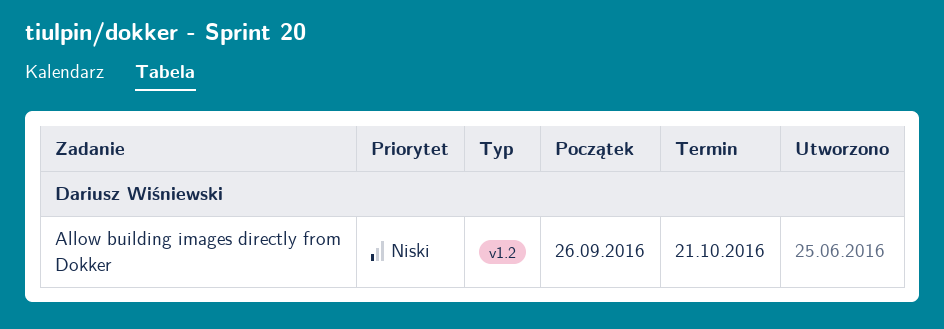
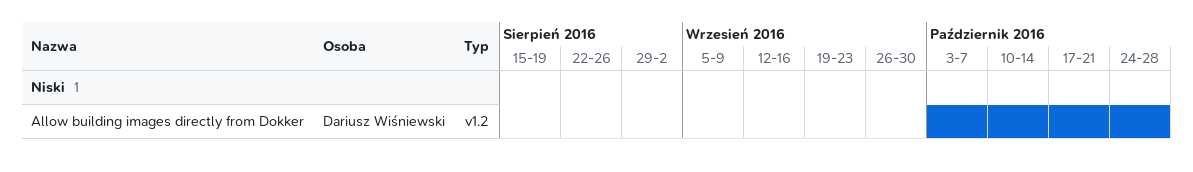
Allow building images directly from Dokker, start: Sep 26 -> Oct 3
Allow building images directly from Dokker, due: Oct 21 -> Oct 28

